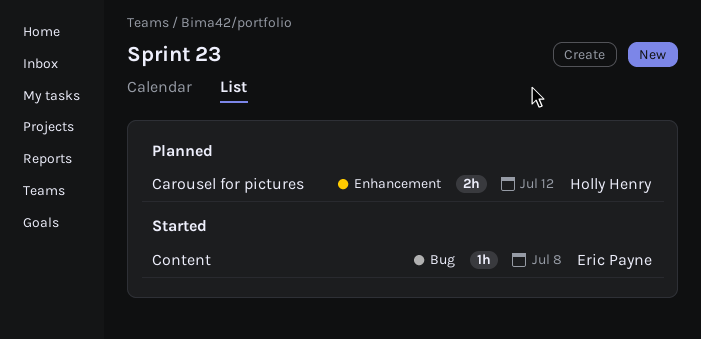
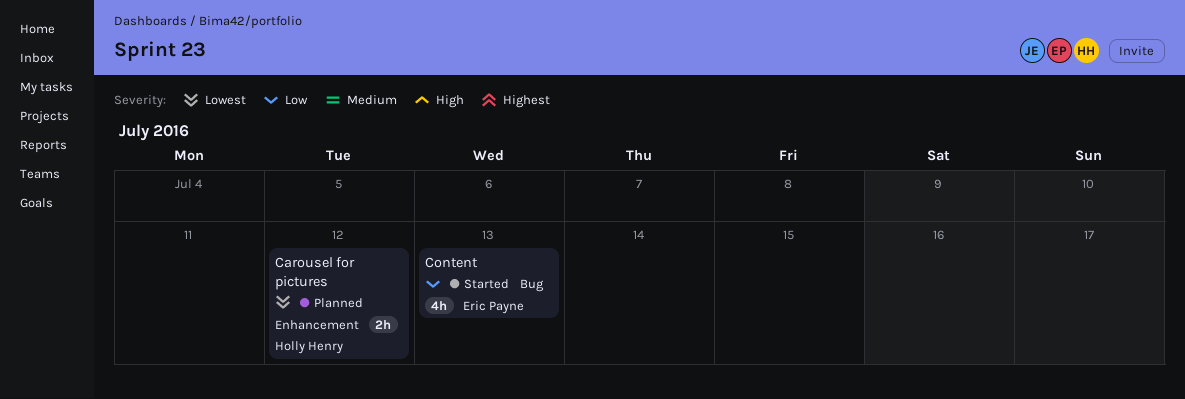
Content, estimate: 1h -> 4h
Content, due: Jul 8 -> Jul 13

